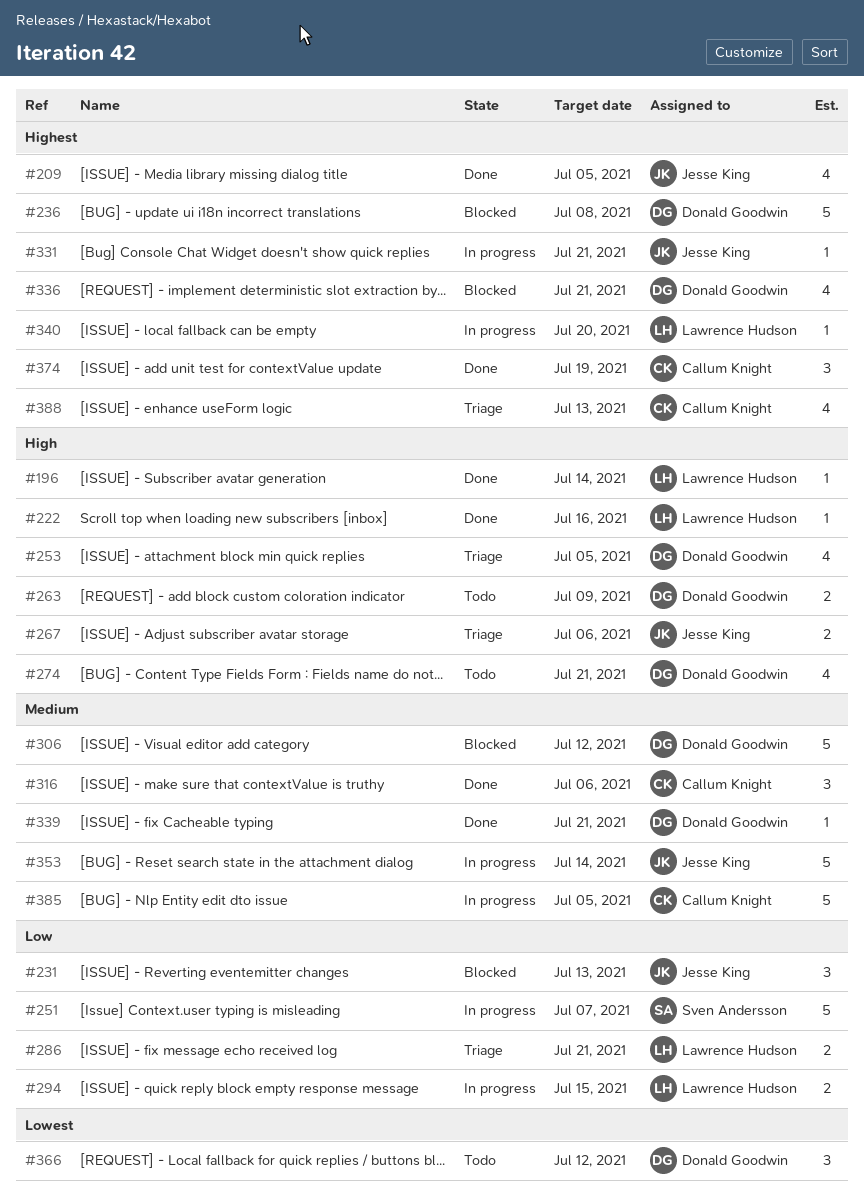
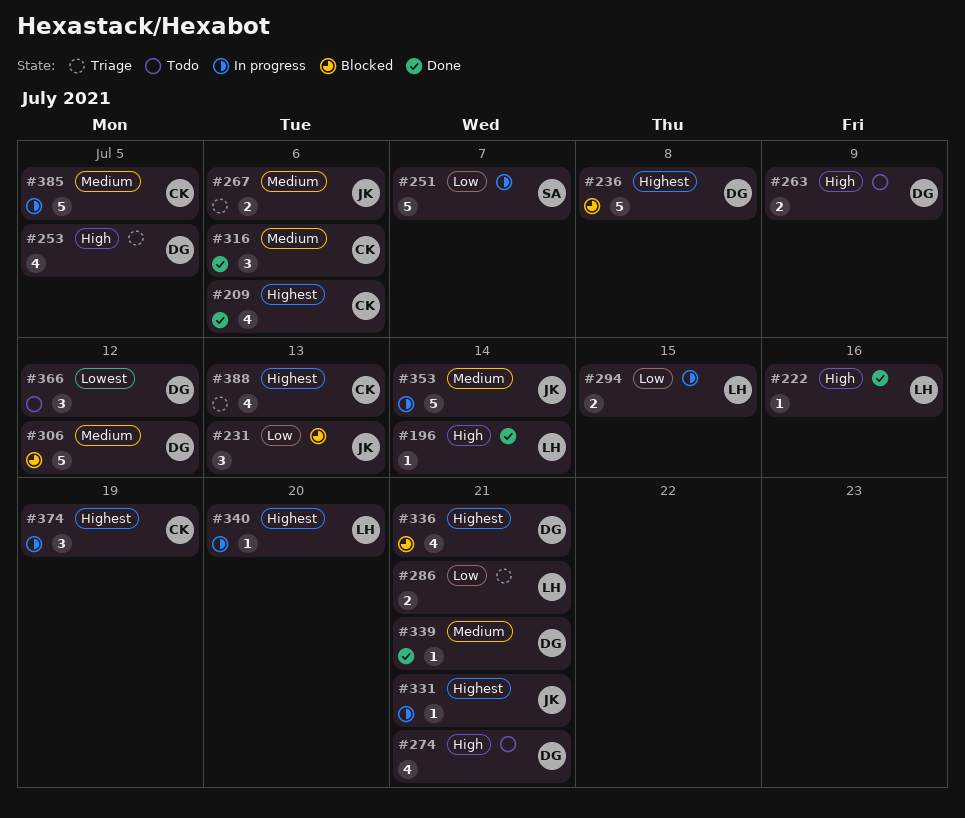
#209, owner: Jesse King -> Callum Knight
#209, due: Jul 5 -> Jul 6
#267, priority: High -> Medium
#374, status: Done -> In progress

